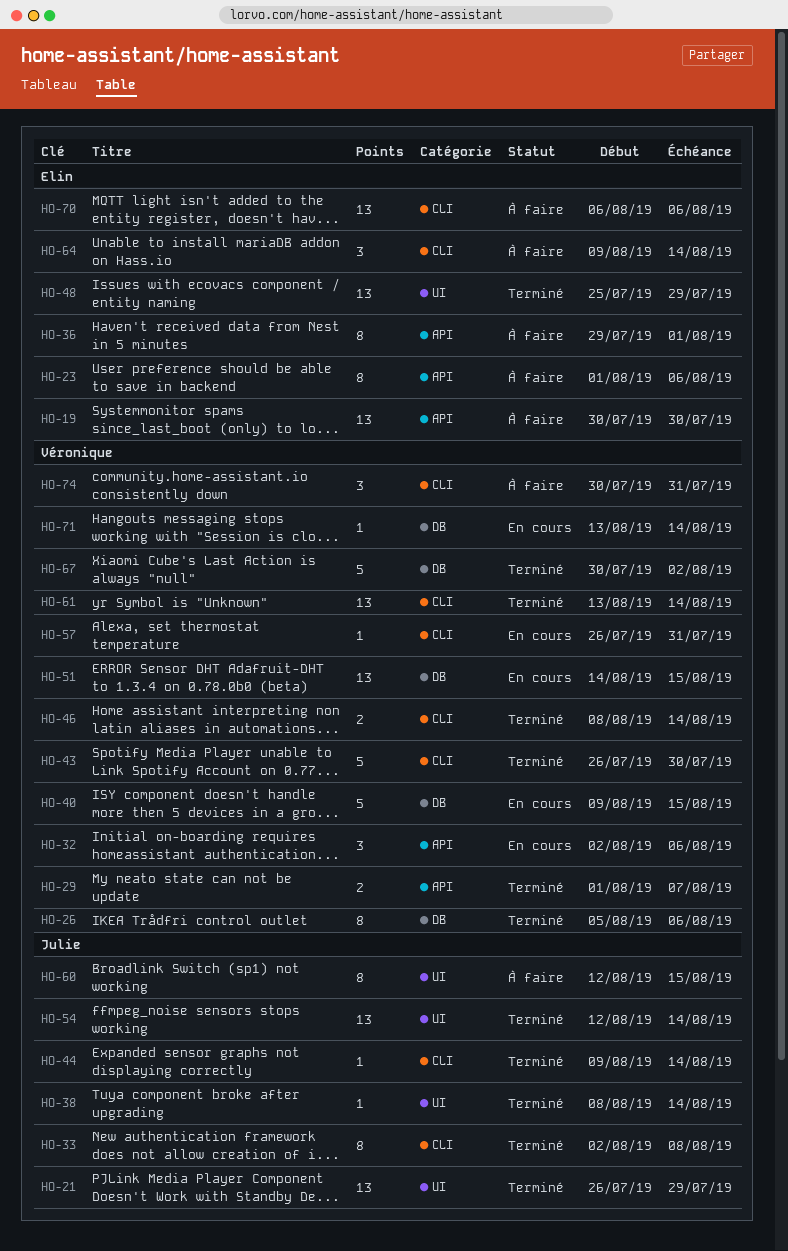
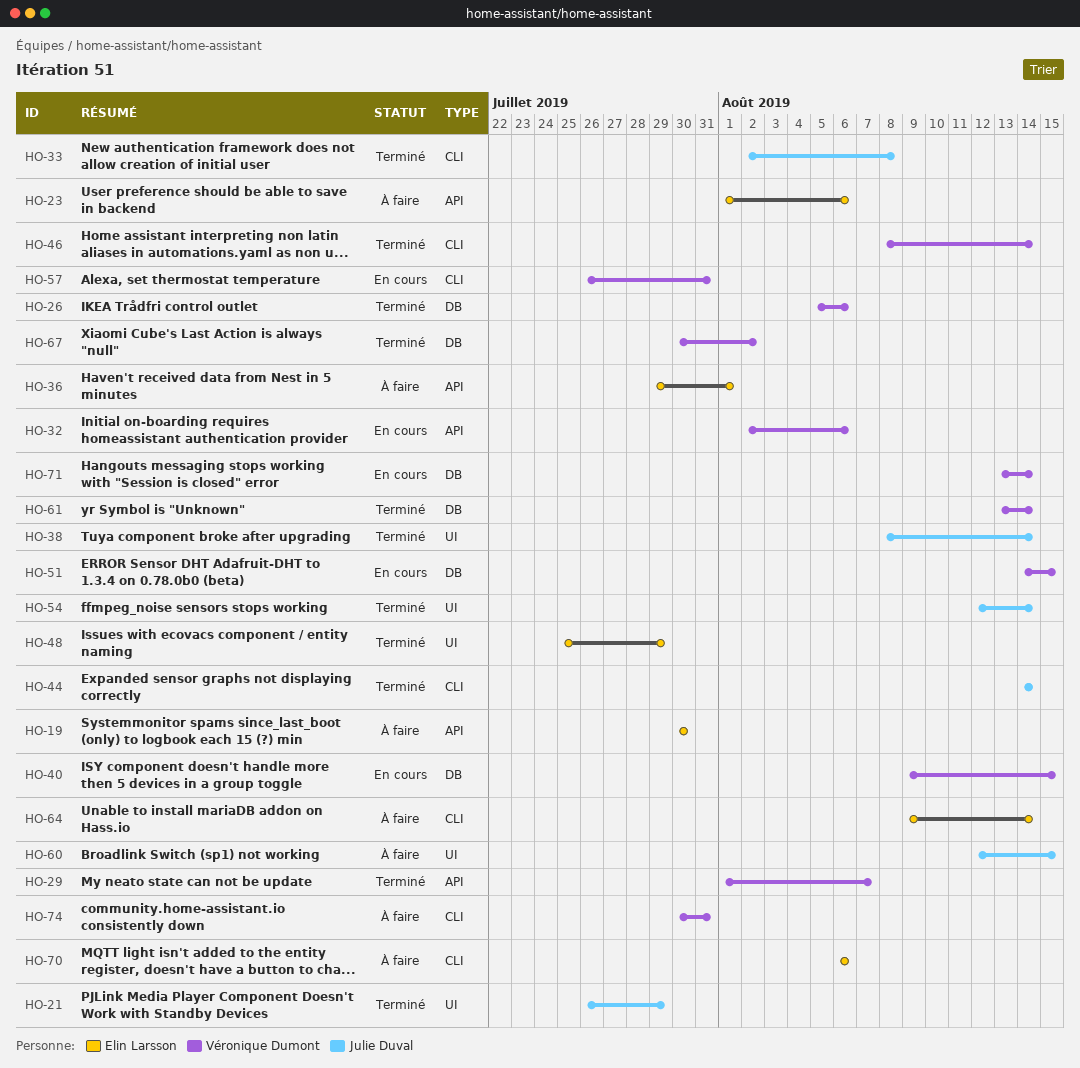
HO-43: present -> none
HO-44, start: Aug 9 -> Aug 14
HO-61, label: CLI -> DB

